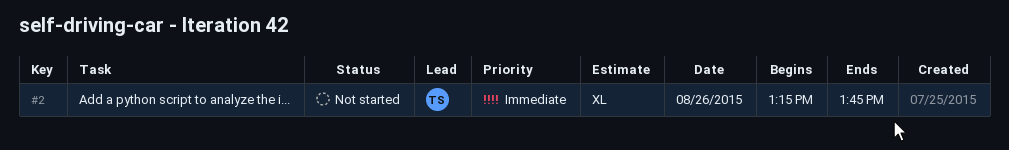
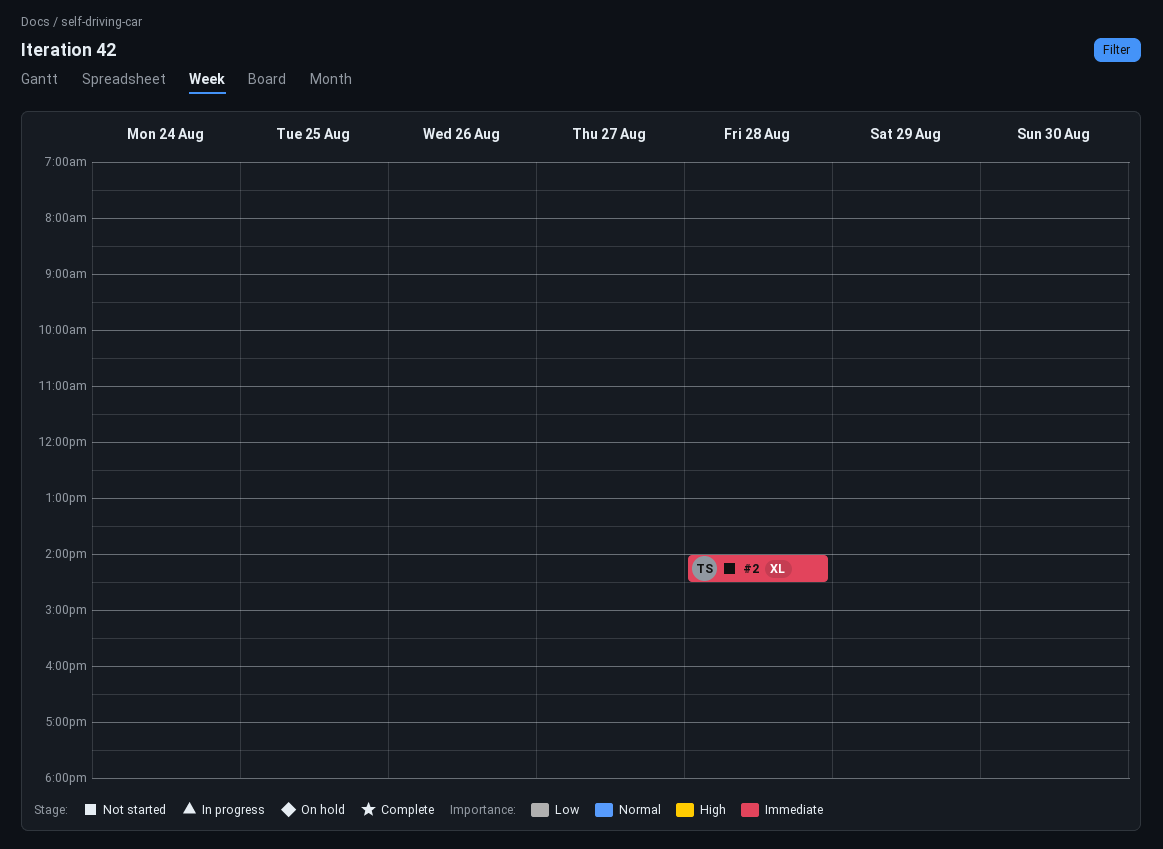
#2, day: Aug 26 -> Aug 28
#2, begins: 13:15 -> 14:00
#2, ends: 13:45 -> 14:30

